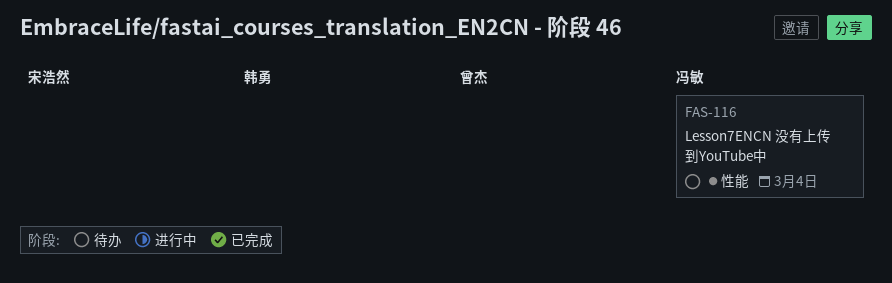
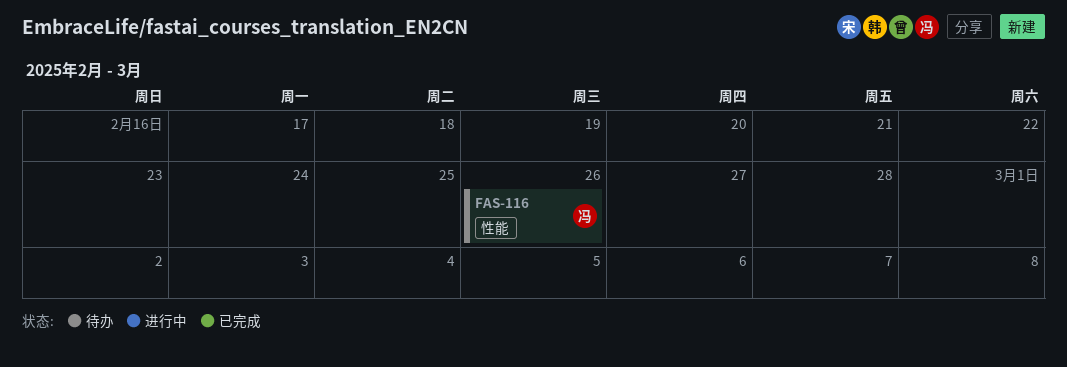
FAS-116, due: Mar 4 -> Feb 26

